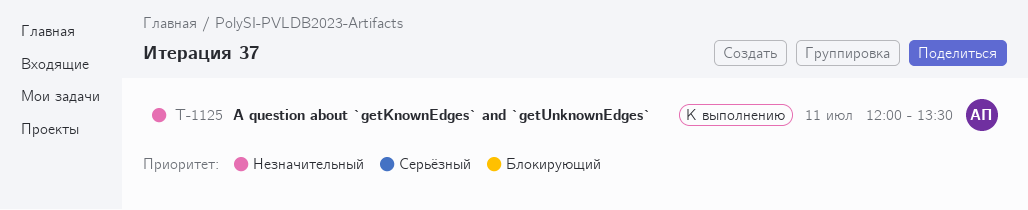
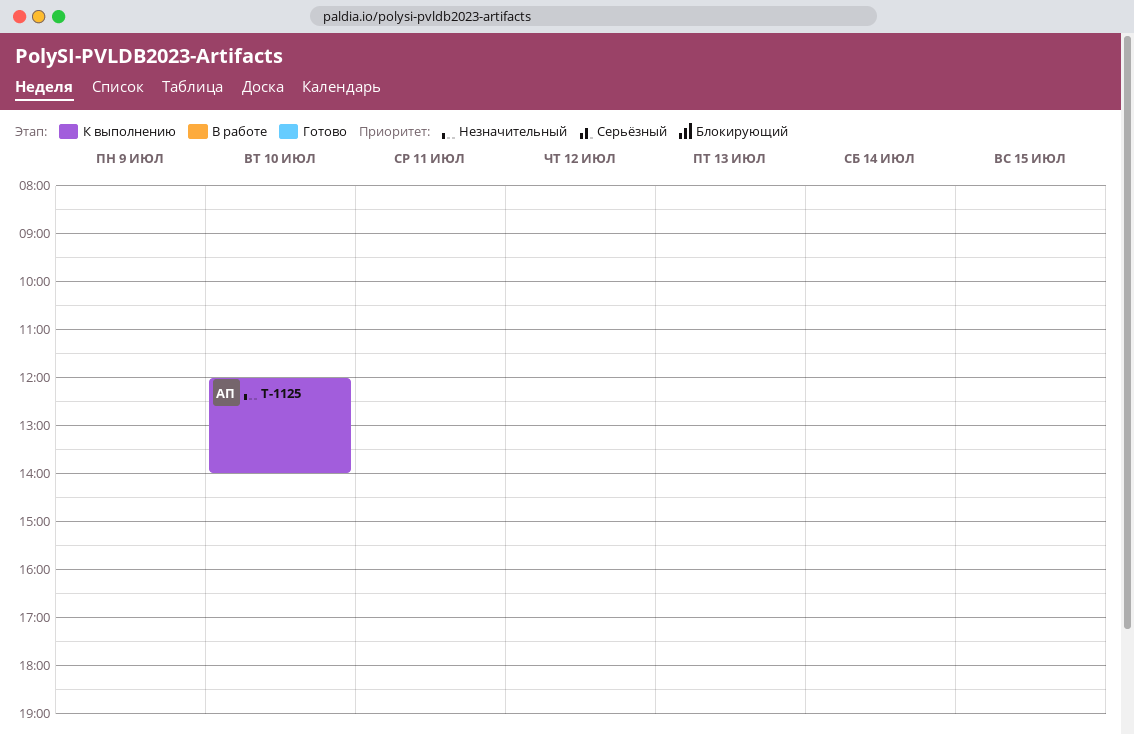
T-1125, day: Jul 11 -> Jul 10
T-1125, ends: 13:30 -> 14:00

